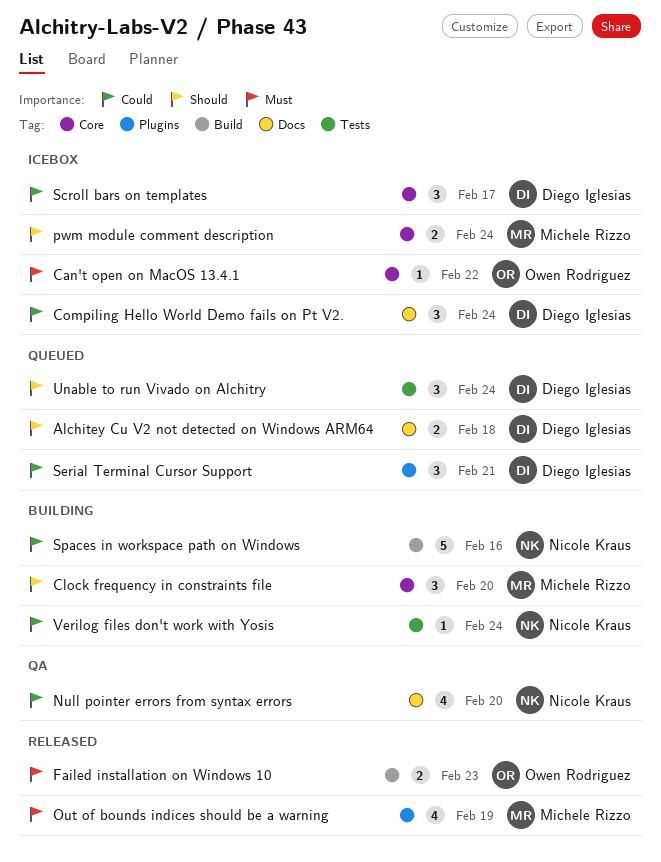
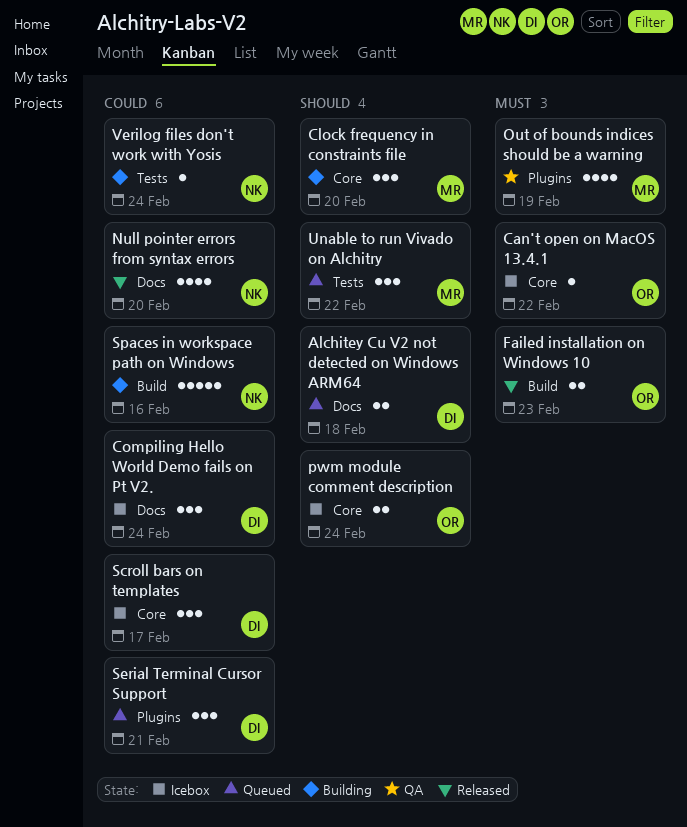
Null pointer errors from syntax errors, status: QA -> Released
Out of bounds indices should be a warning, status: Released -> QA
pwm module comment description, owner: Michele Rizzo -> Owen Rodriguez
Unable to run Vivado on Alchitry, owner: Diego Iglesias -> Michele Rizzo
Unable to run Vivado on Alchitry, due: Feb 24 -> Feb 22

